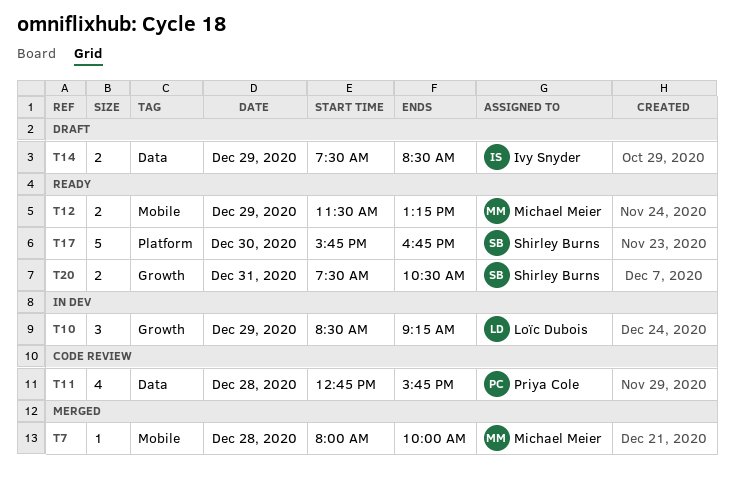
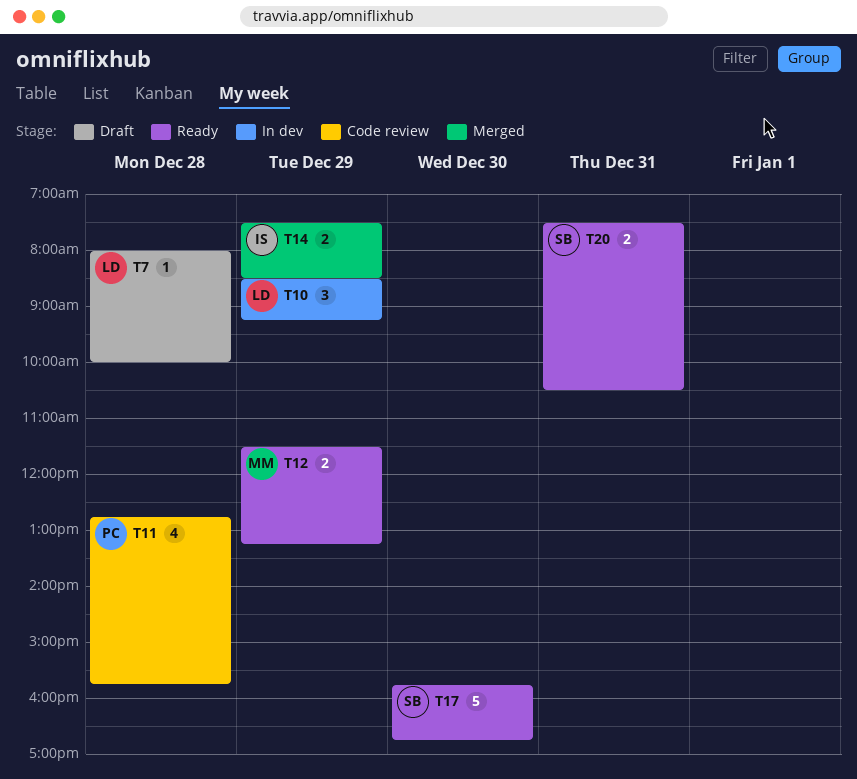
T7, status: Merged -> Draft
T7, owner: Michael Meier -> Loïc Dubois
T14, status: Draft -> Merged

